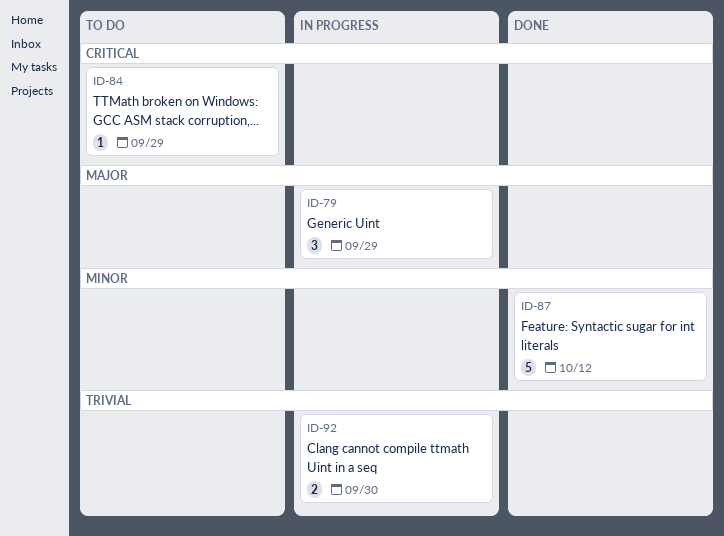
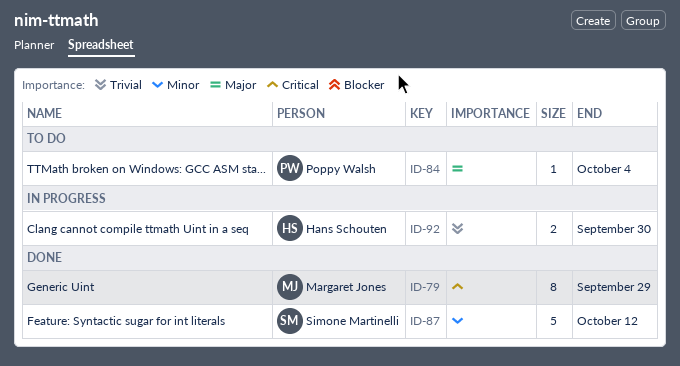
ID-79, status: In progress -> Done
ID-79, priority: Major -> Critical
ID-79, estimate: 3 -> 8
ID-84, priority: Critical -> Major
ID-84, due: Sep 29 -> Oct 4

